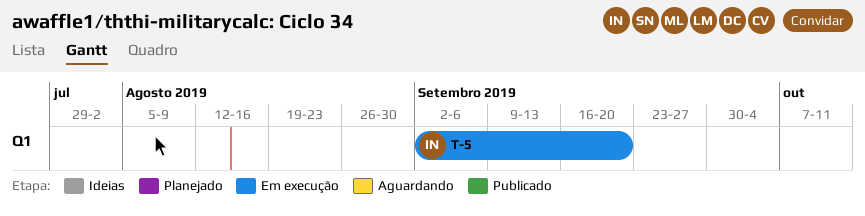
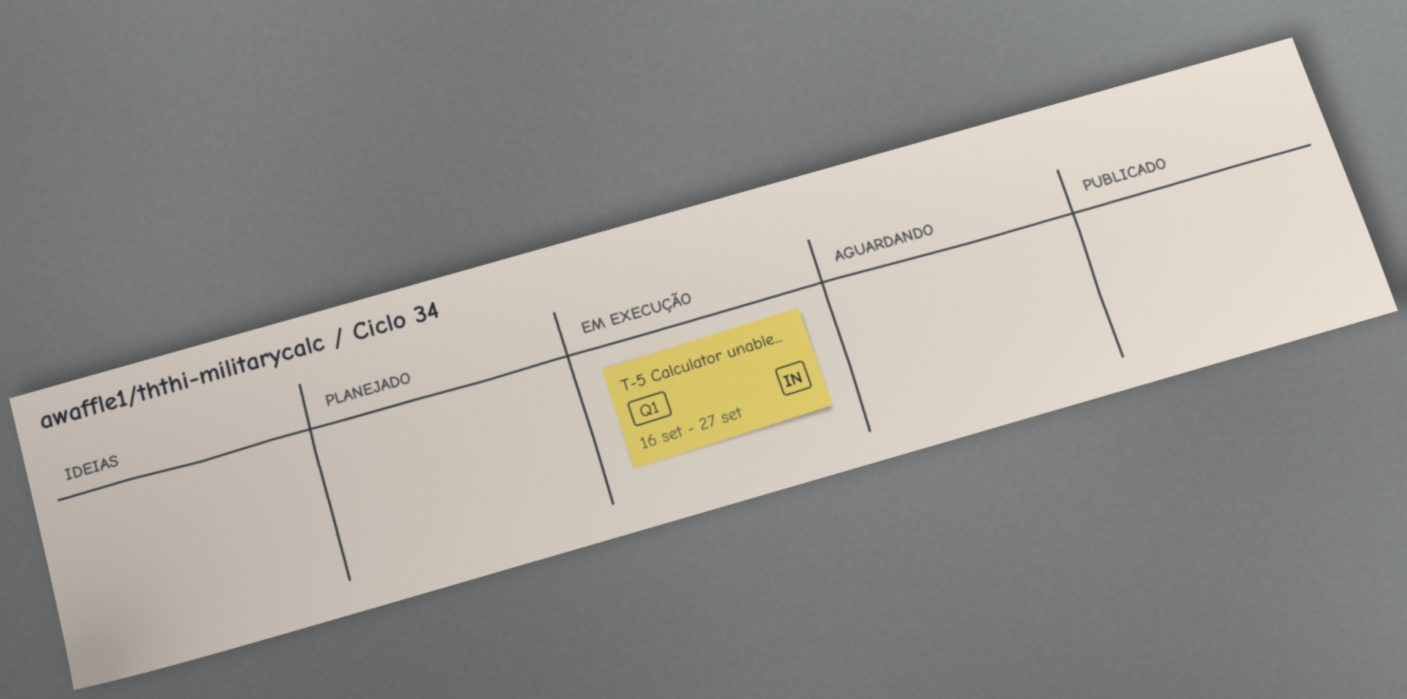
T-5, start: Sep 2 -> Sep 16
T-5, due: Sep 20 -> Sep 27

